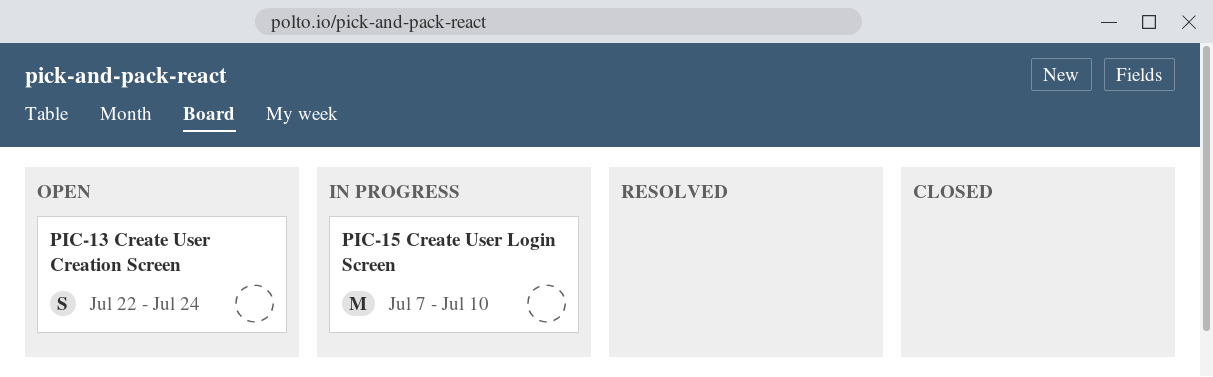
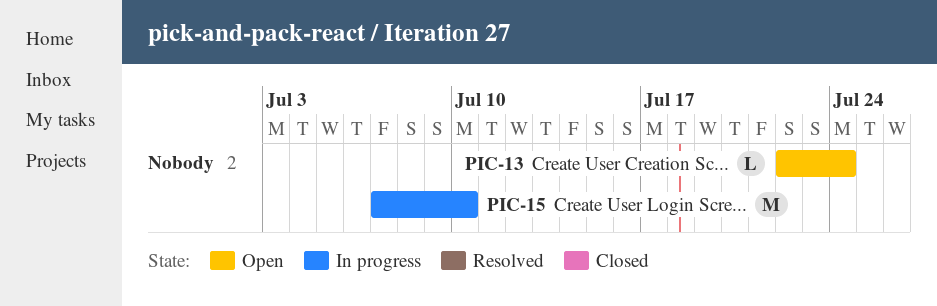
PIC-13, estimate: S -> L

